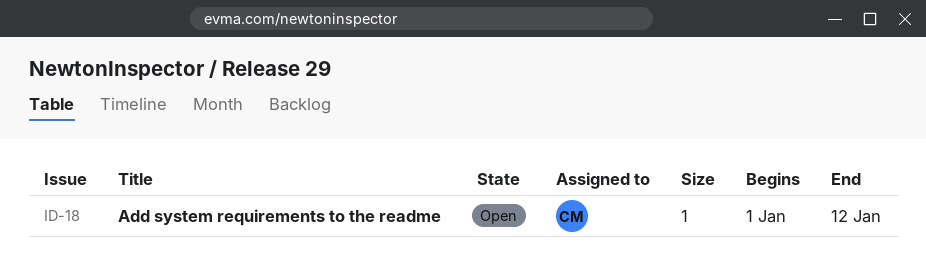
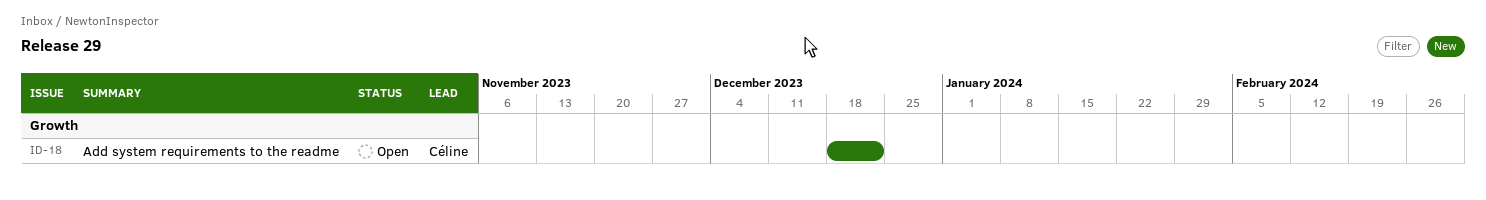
ID-18, start: Jan 1 -> Dec 18
ID-18, due: Jan 12 -> Dec 22

